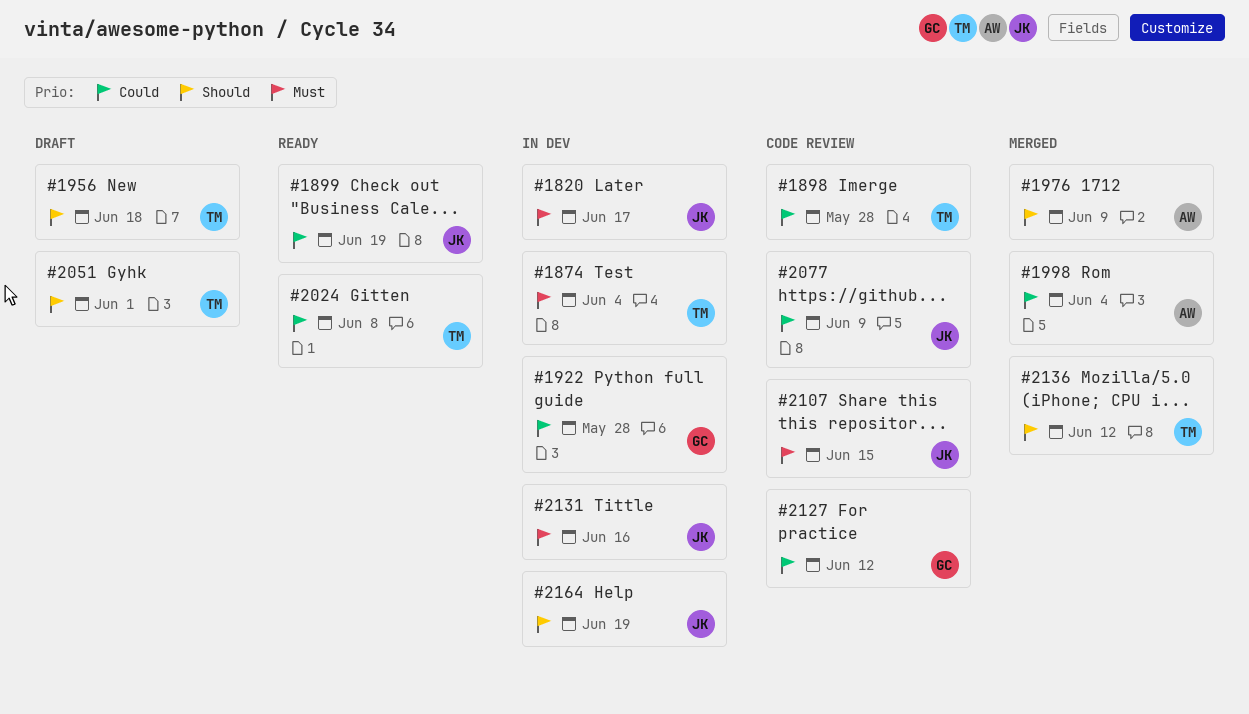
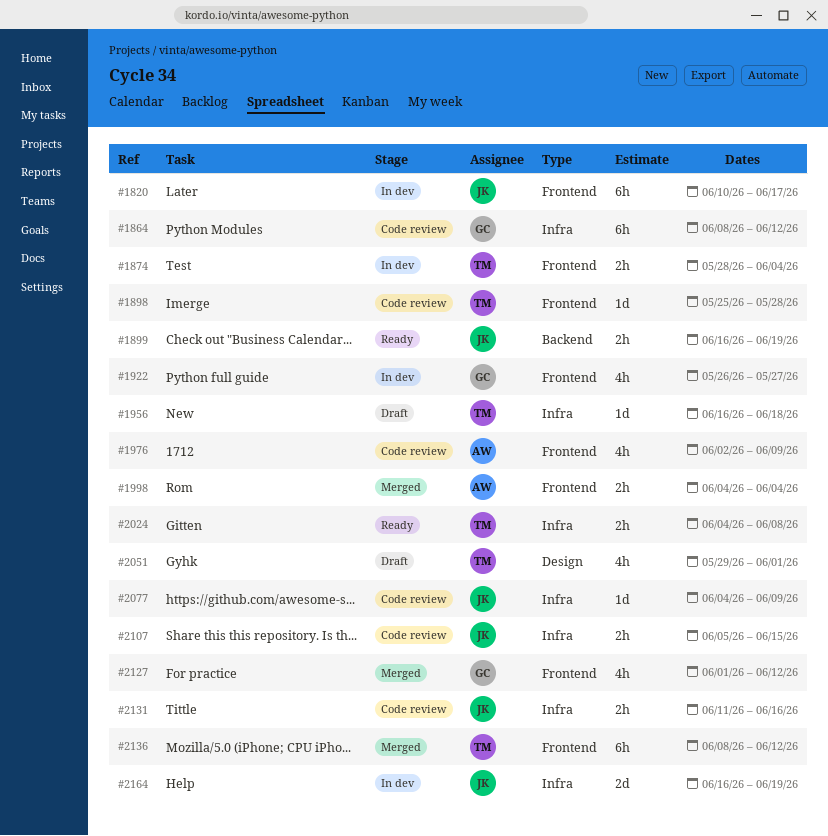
#1864: none -> present
#1922, due: May 28 -> May 27
#1976, status: Merged -> Code review
#2127, status: Code review -> Merged
#2131, status: In dev -> Code review

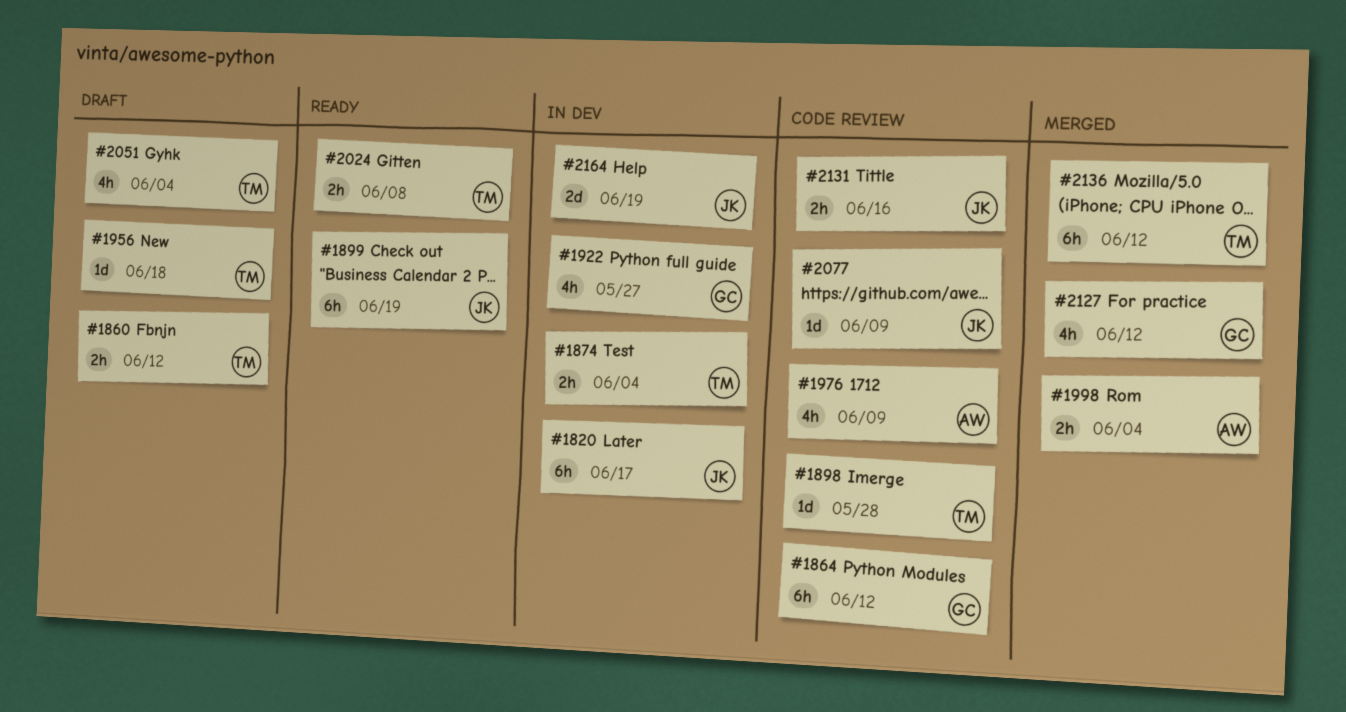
#1860: none -> present
#1899, estimate: 2h -> 6h
#2051, due: Jun 1 -> Jun 4
#2107: present -> none

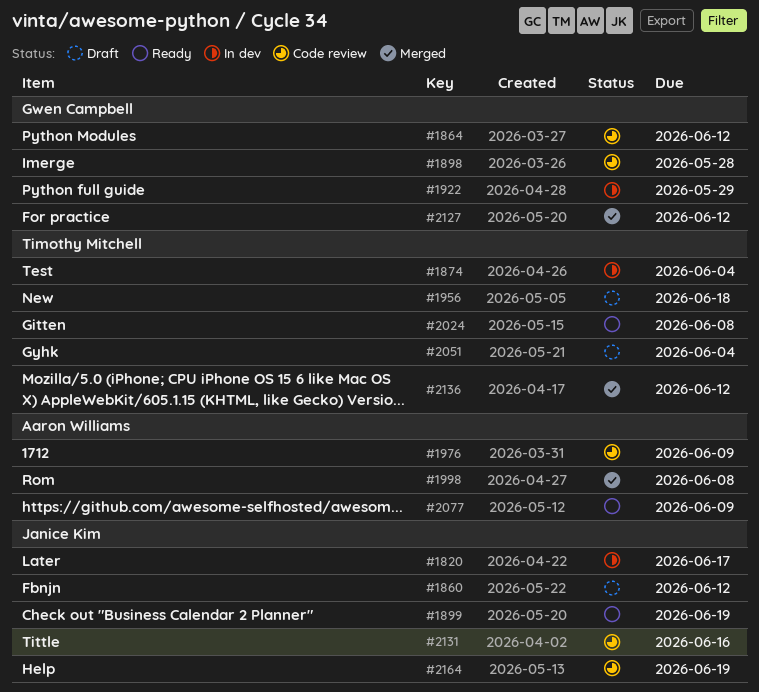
#1860, owner: Timothy Mitchell -> Janice Kim
#1898, owner: Timothy Mitchell -> Gwen Campbell
#1922, due: May 27 -> May 29
#1998, due: Jun 4 -> Jun 8
#2077, status: Code review -> Ready
#2077, owner: Janice Kim -> Aaron Williams
#2164, status: In dev -> Code review

